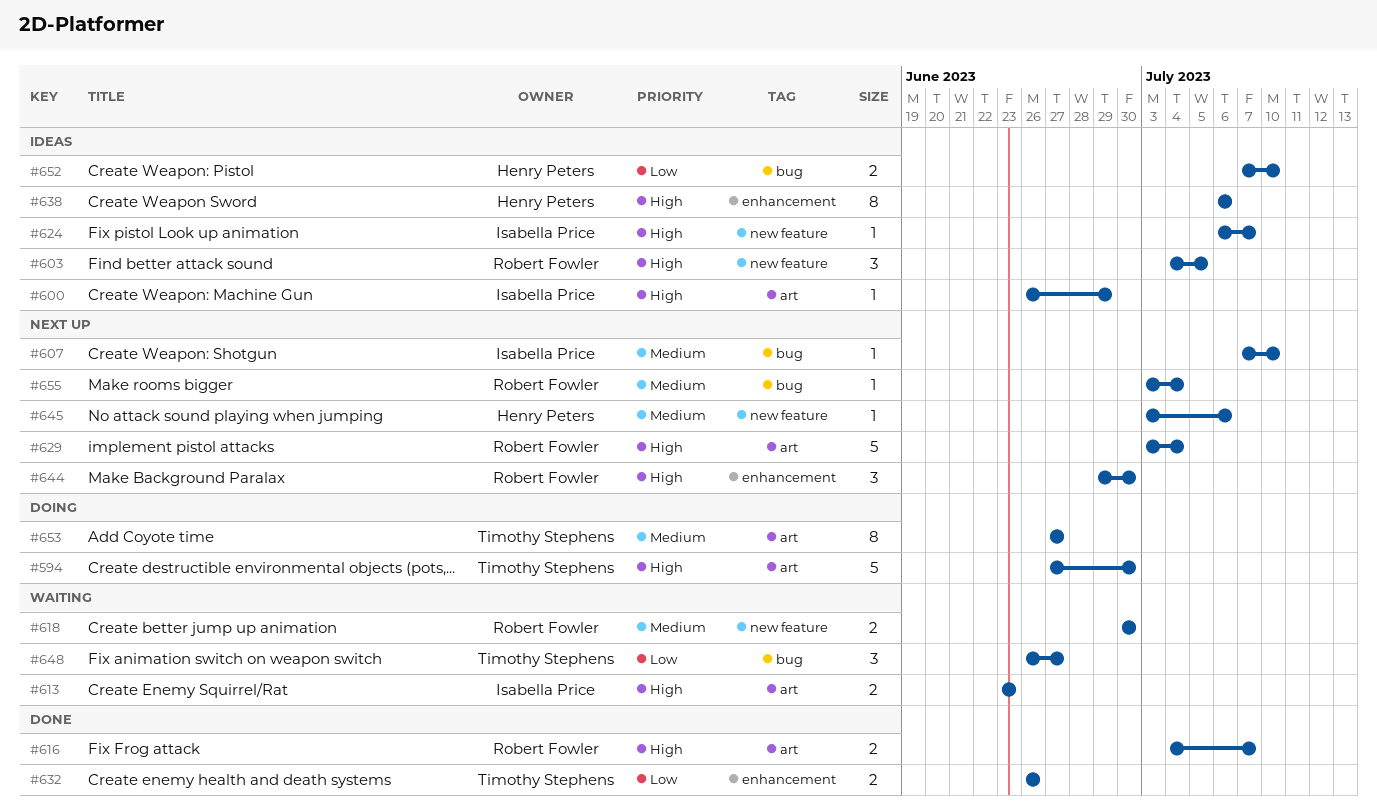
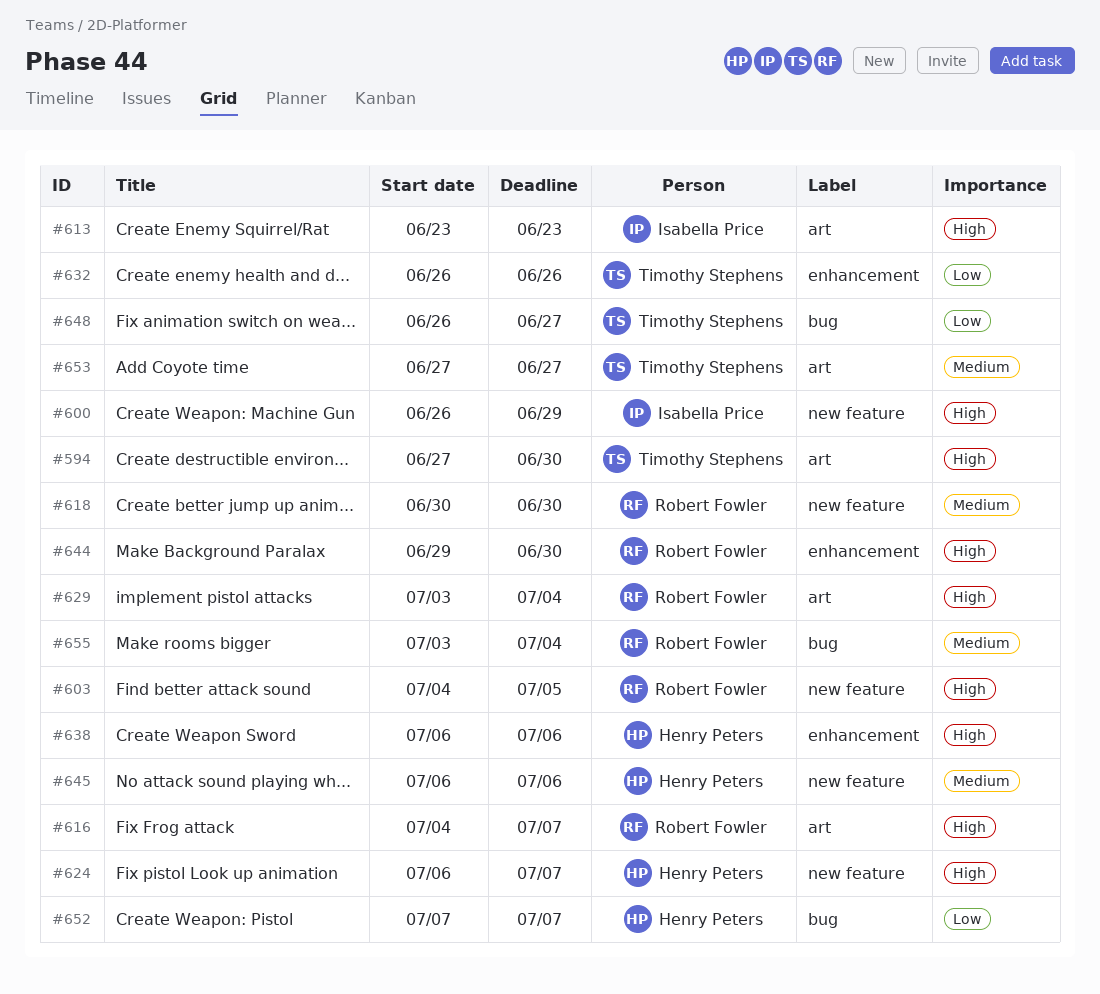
#600, label: art -> new feature
#607: present -> none
#624, owner: Isabella Price -> Henry Peters
#645, start: Jul 3 -> Jul 6
#652, due: Jul 10 -> Jul 7

